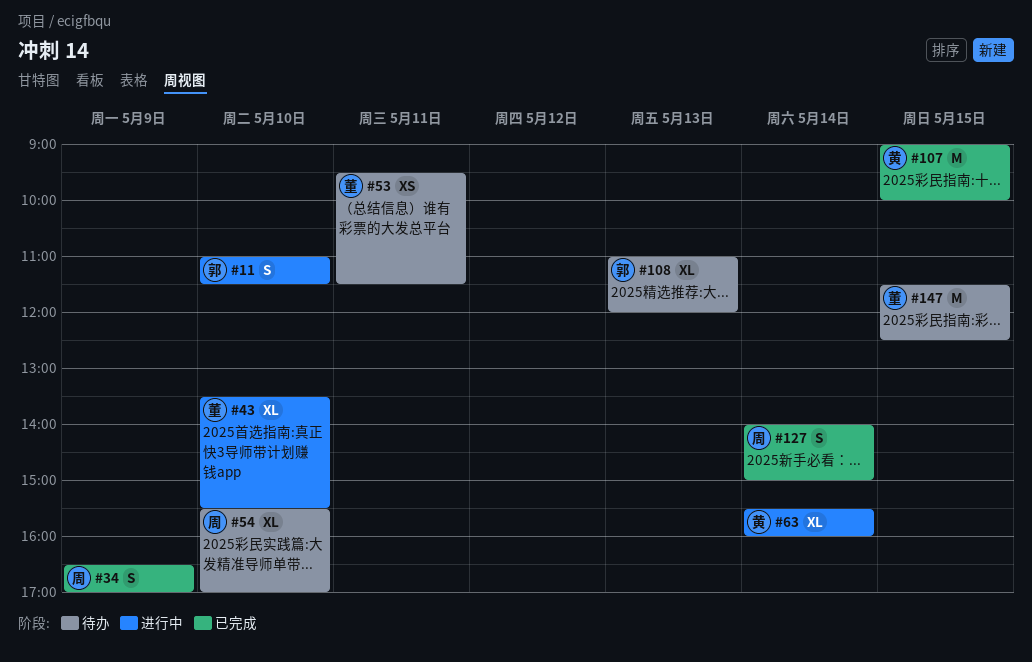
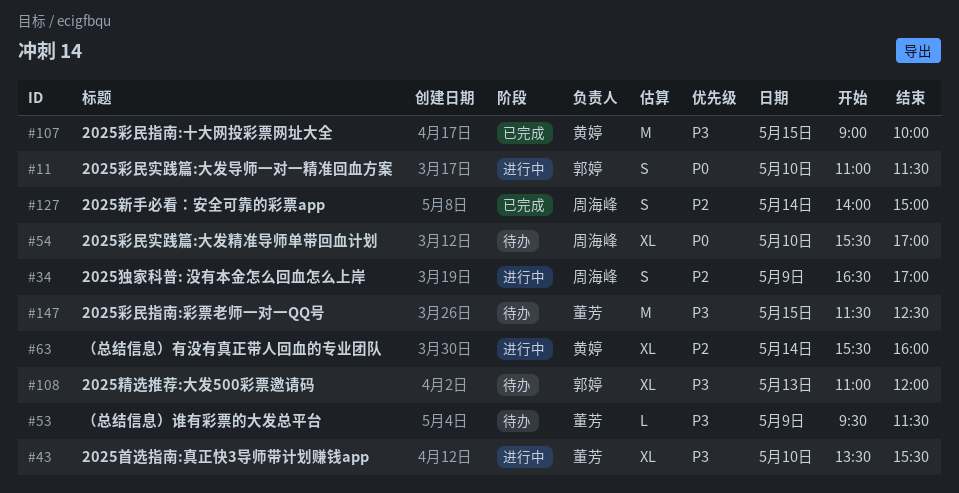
#34, status: 已完成 -> 进行中
#53, estimate: XS -> L
#53, day: May 11 -> May 9

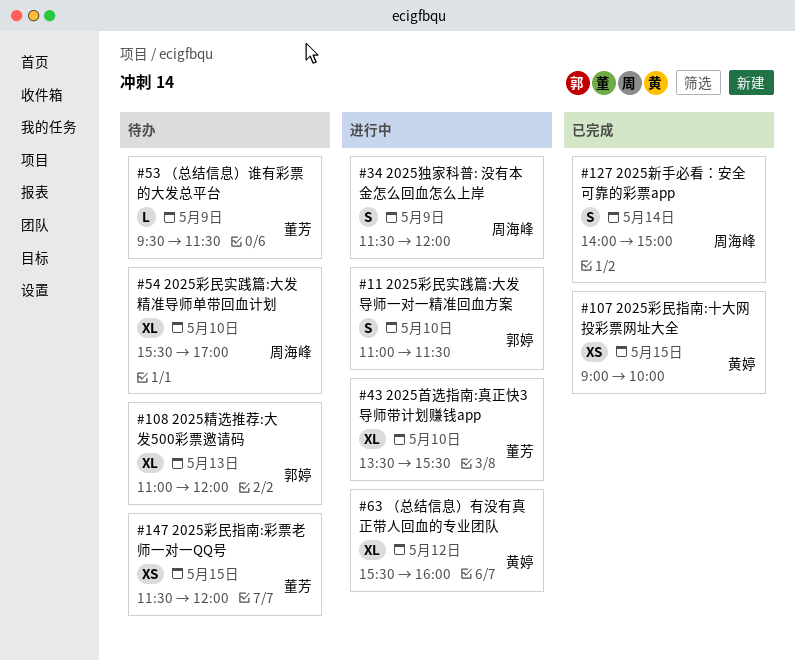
#34, begins: 16:30 -> 11:30
#34, ends: 17:00 -> 12:00
#63, day: May 14 -> May 12
#107, estimate: M -> XS
#147, estimate: M -> XS
#147, ends: 12:30 -> 12:00

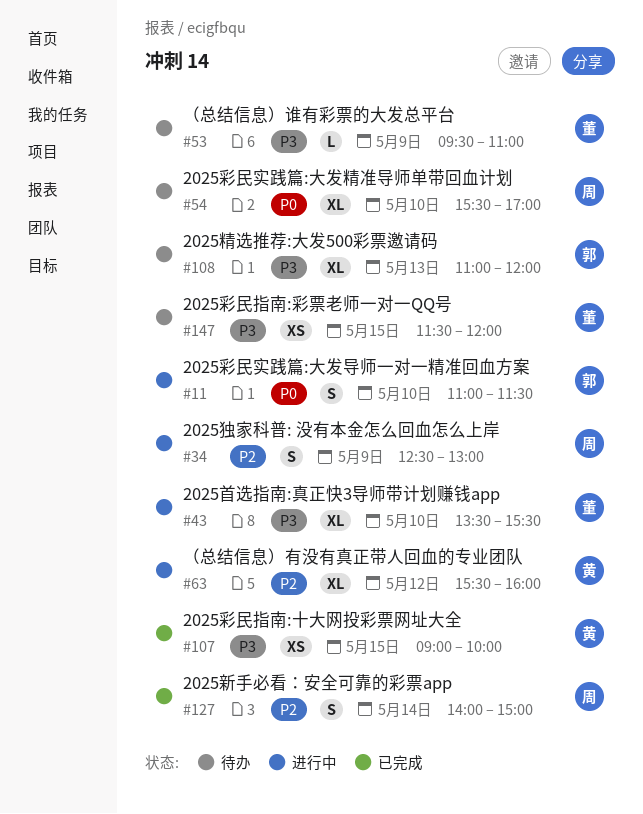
#34, begins: 11:30 -> 12:30
#34, ends: 12:00 -> 13:00
#53, ends: 11:30 -> 11:00

